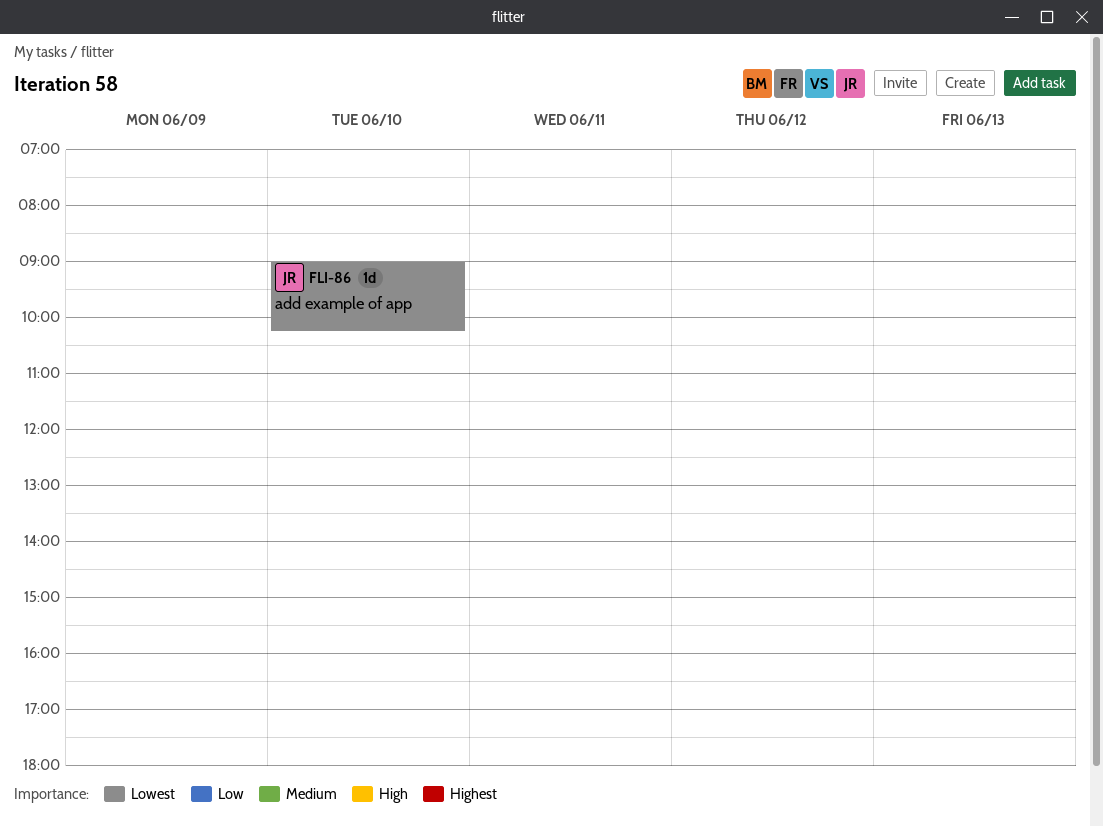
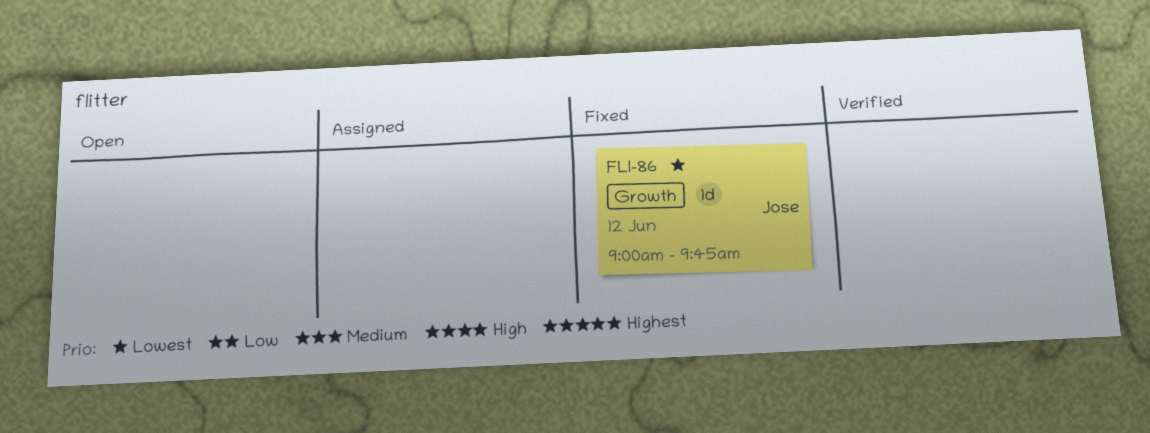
FLI-86, day: Jun 10 -> Jun 12
FLI-86, ends: 10:15 -> 09:45

